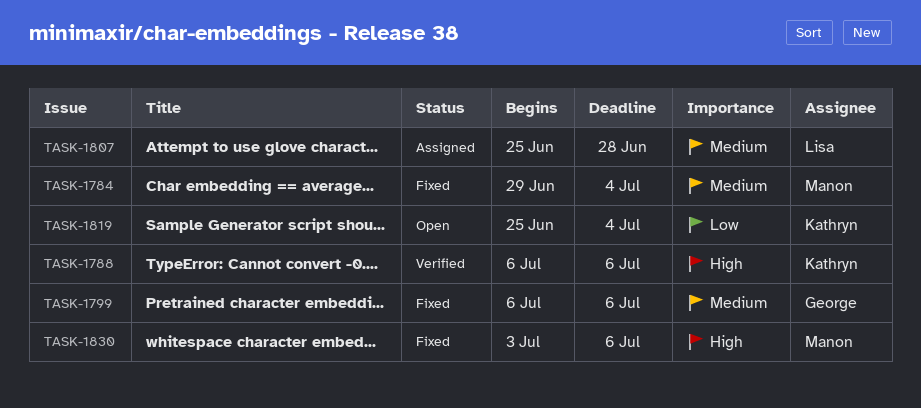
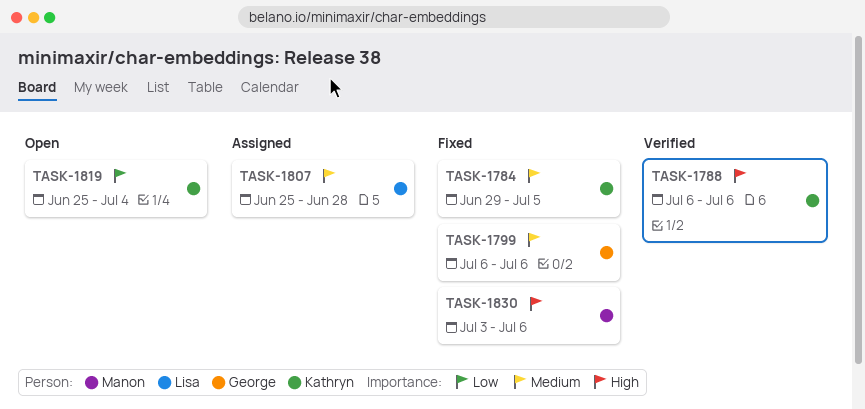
TASK-1784, owner: Manon -> Kathryn
TASK-1784, due: Jul 4 -> Jul 5

